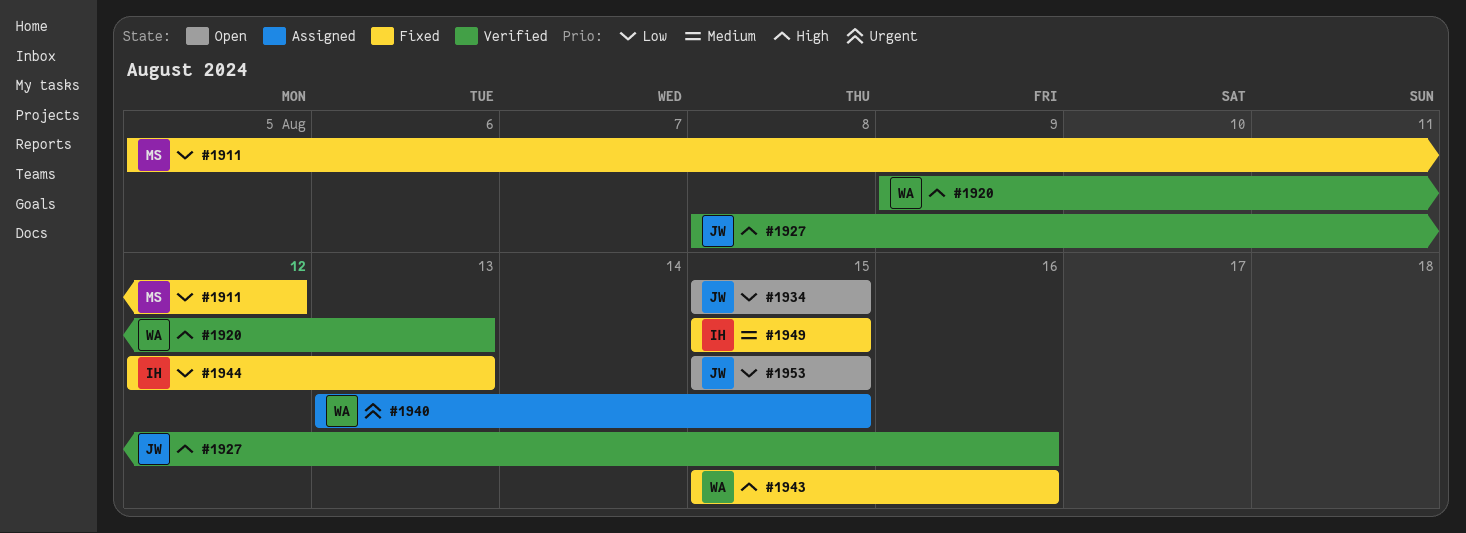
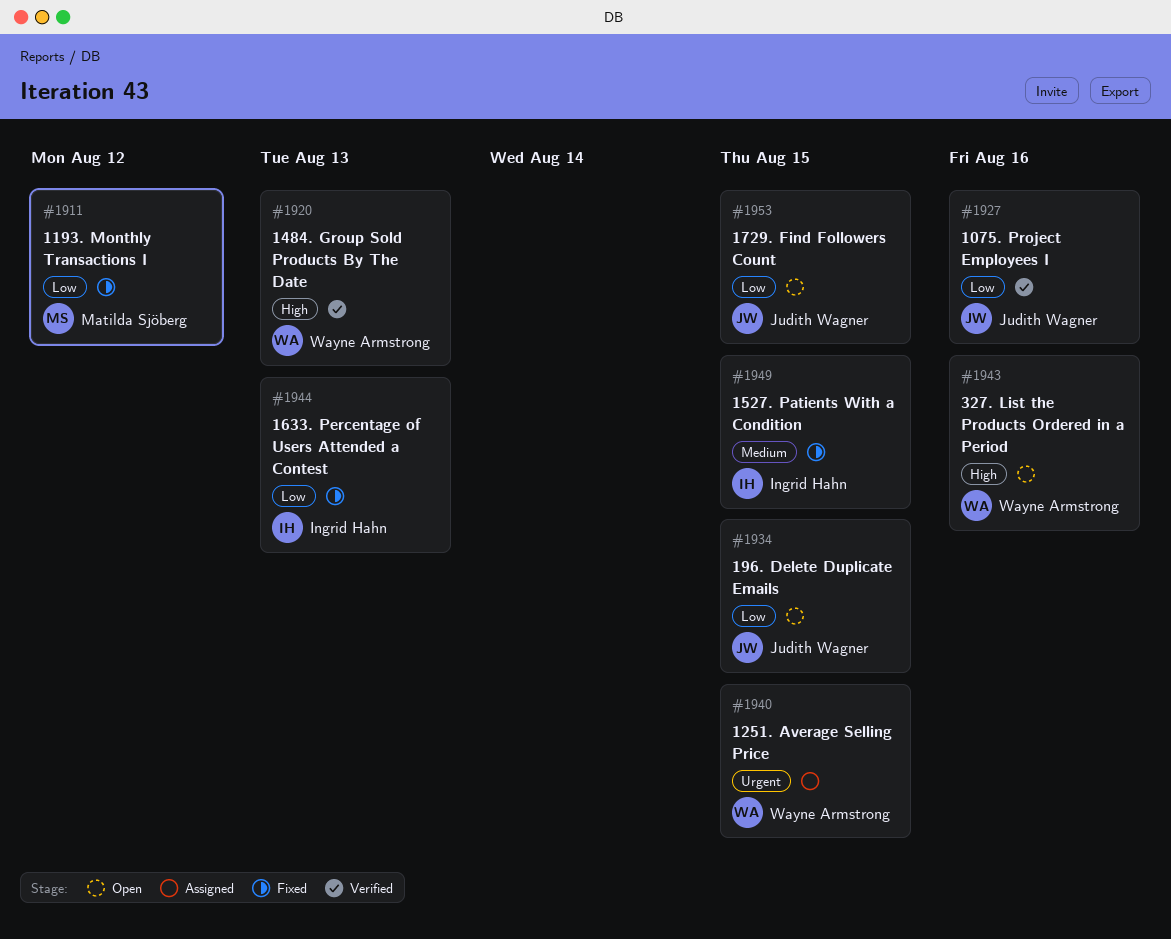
#1927, priority: High -> Low
#1943, status: Fixed -> Open

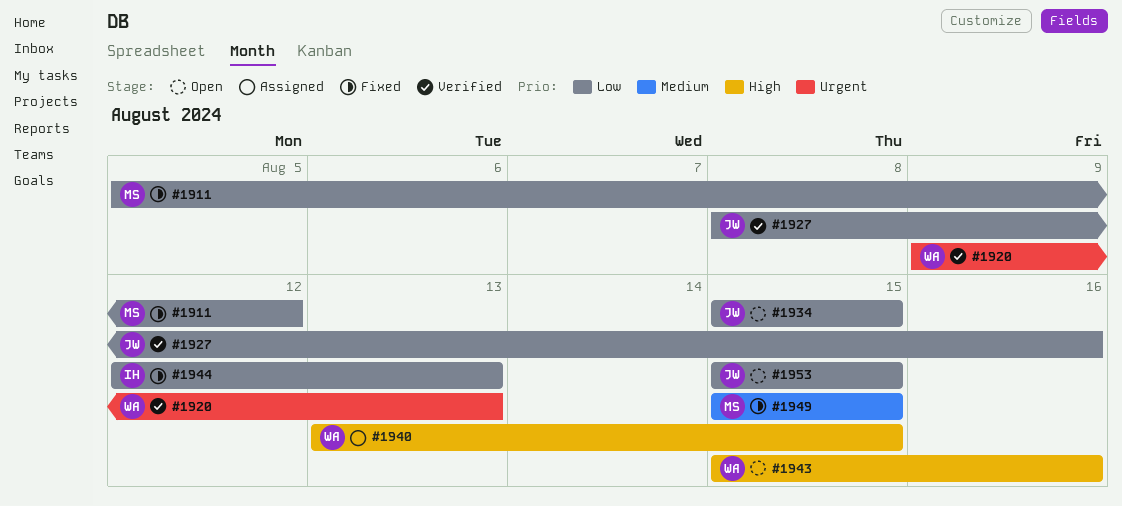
#1920, priority: High -> Urgent
#1940, priority: Urgent -> High
#1949, owner: Ingrid Hahn -> Matilda Sjöberg

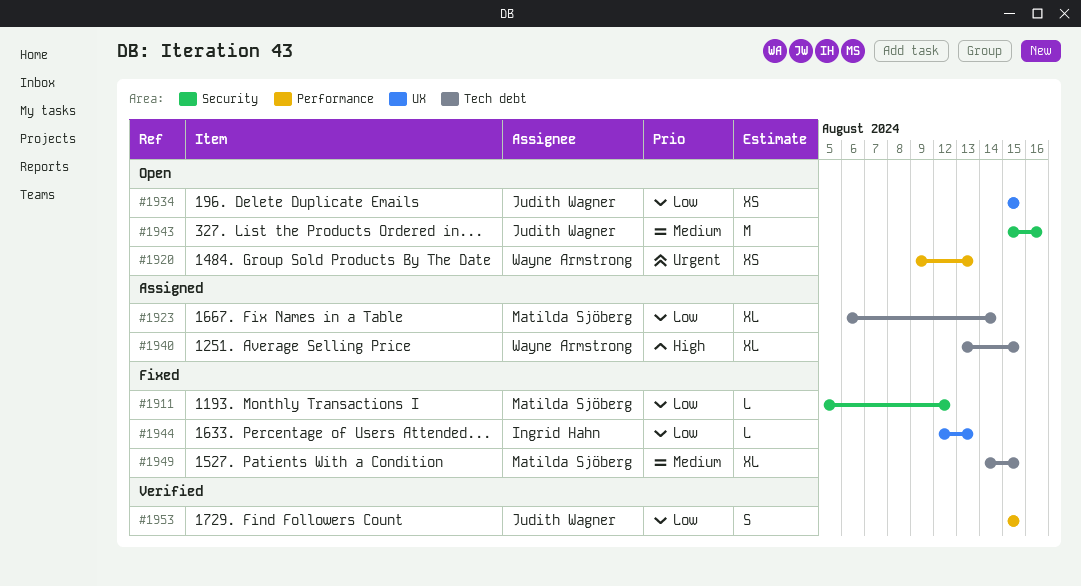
#1920, status: Verified -> Open
#1923: none -> present
#1927: present -> none
#1943, owner: Wayne Armstrong -> Judith Wagner
#1943, priority: High -> Medium
#1949, start: Aug 15 -> Aug 14
#1953, status: Open -> Verified

